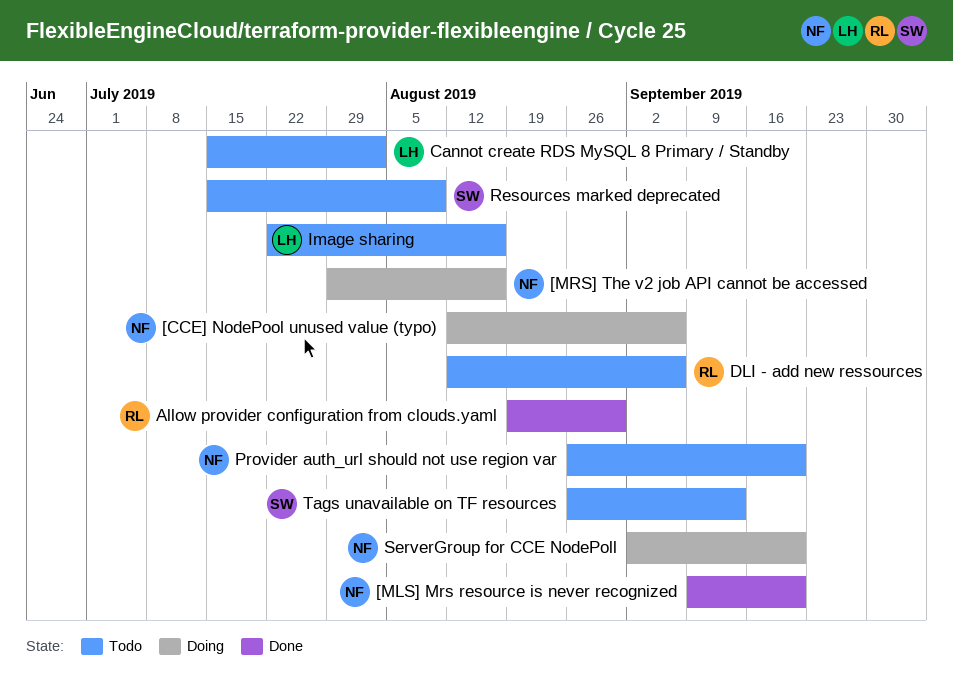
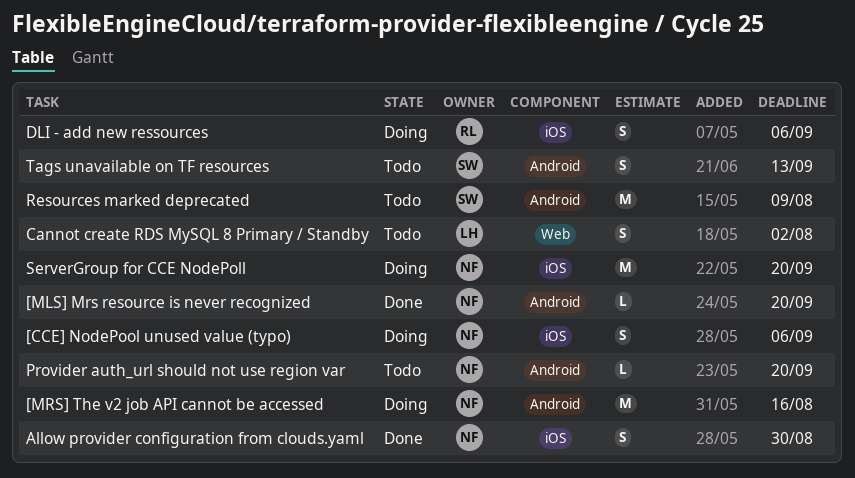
Allow provider configuration from clouds.yaml, owner: RL -> NF
DLI - add new ressources, status: Todo -> Doing
Image sharing: present -> none

